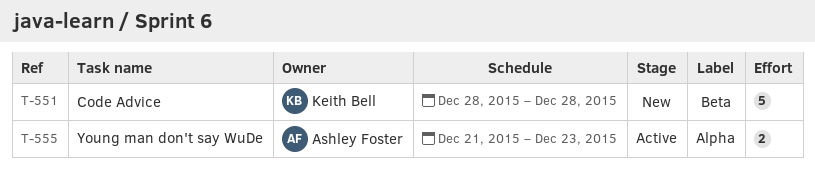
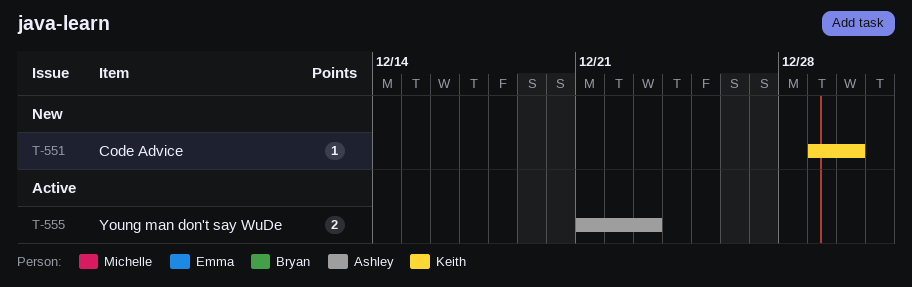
T-551, estimate: 5 -> 1
T-551, start: Dec 28 -> Dec 29
T-551, due: Dec 28 -> Dec 30

